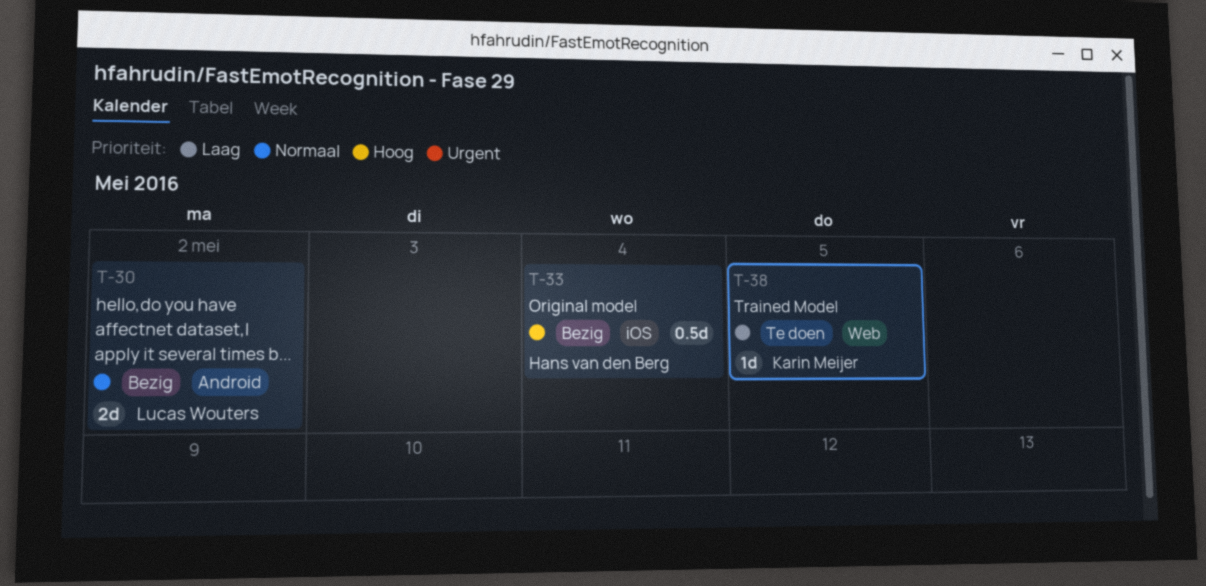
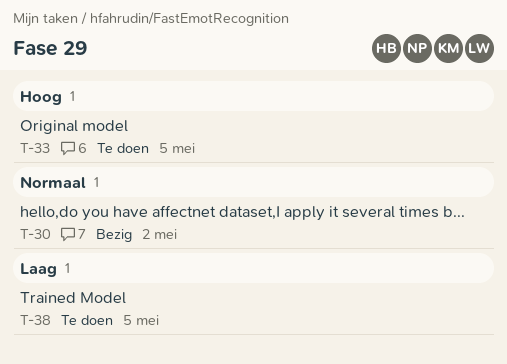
T-33, status: Bezig -> Te doen
T-33, due: May 4 -> May 5

